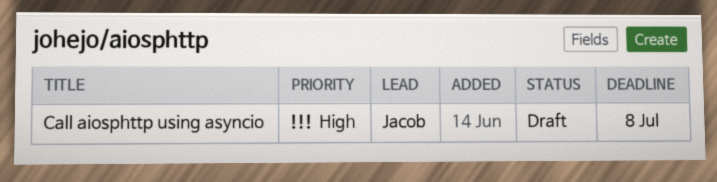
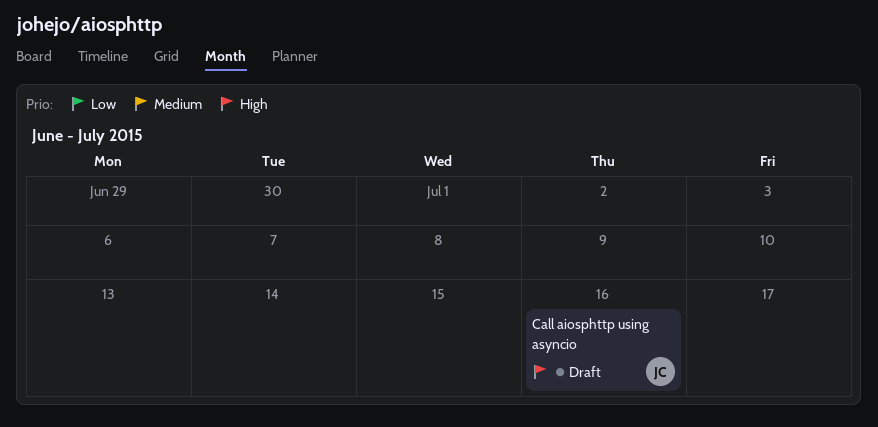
Call aiosphttp using asyncio, due: Jul 8 -> Jul 16

